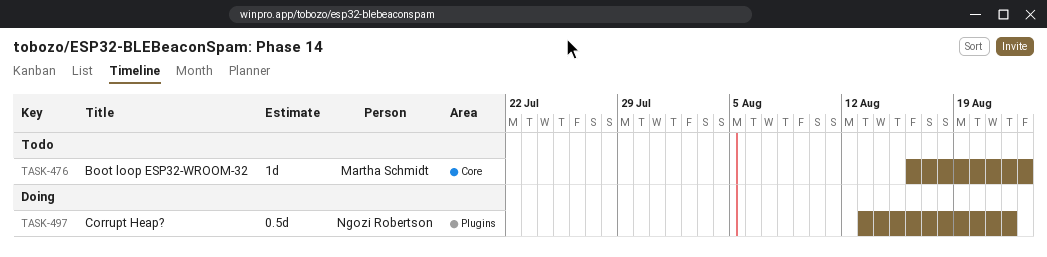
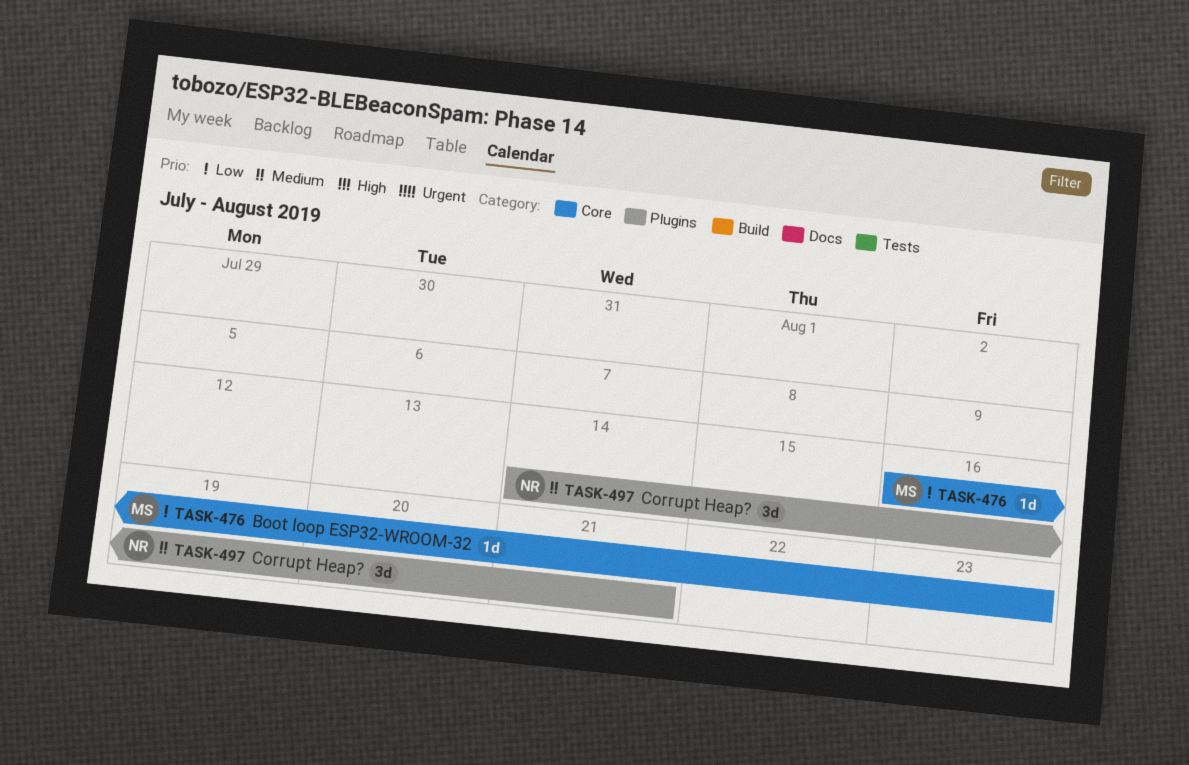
TASK-497, estimate: 0.5d -> 3d
TASK-497, start: Aug 13 -> Aug 14
TASK-497, due: Aug 22 -> Aug 21

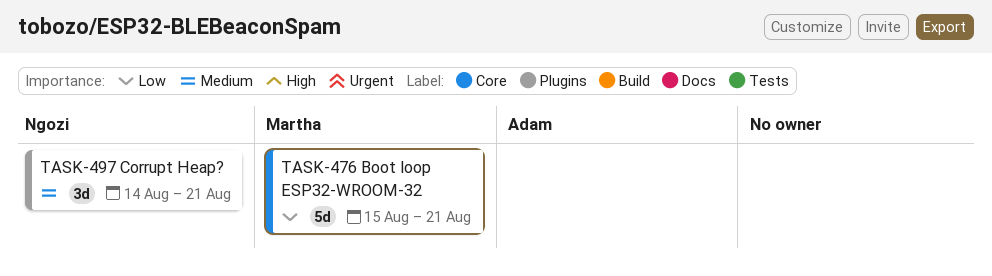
TASK-476, estimate: 1d -> 5d
TASK-476, start: Aug 16 -> Aug 15
TASK-476, due: Aug 23 -> Aug 21

